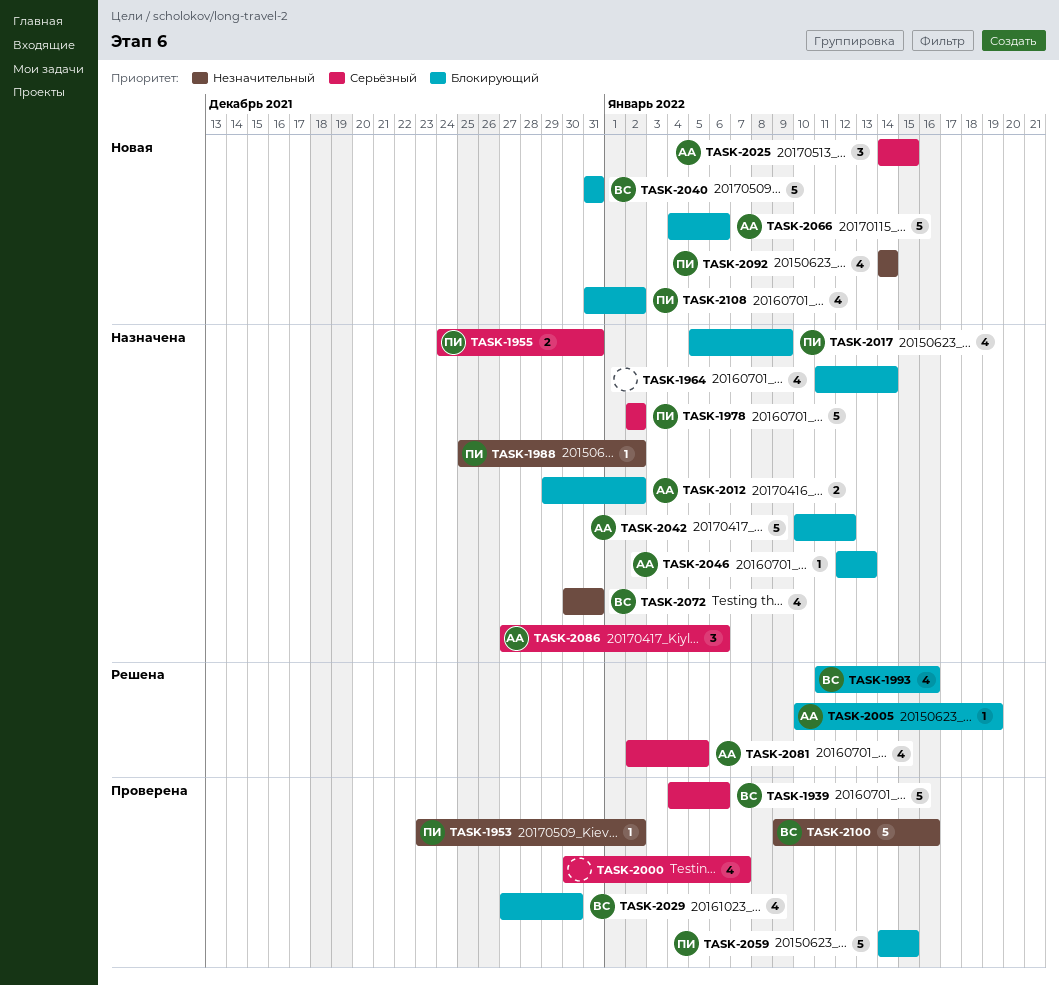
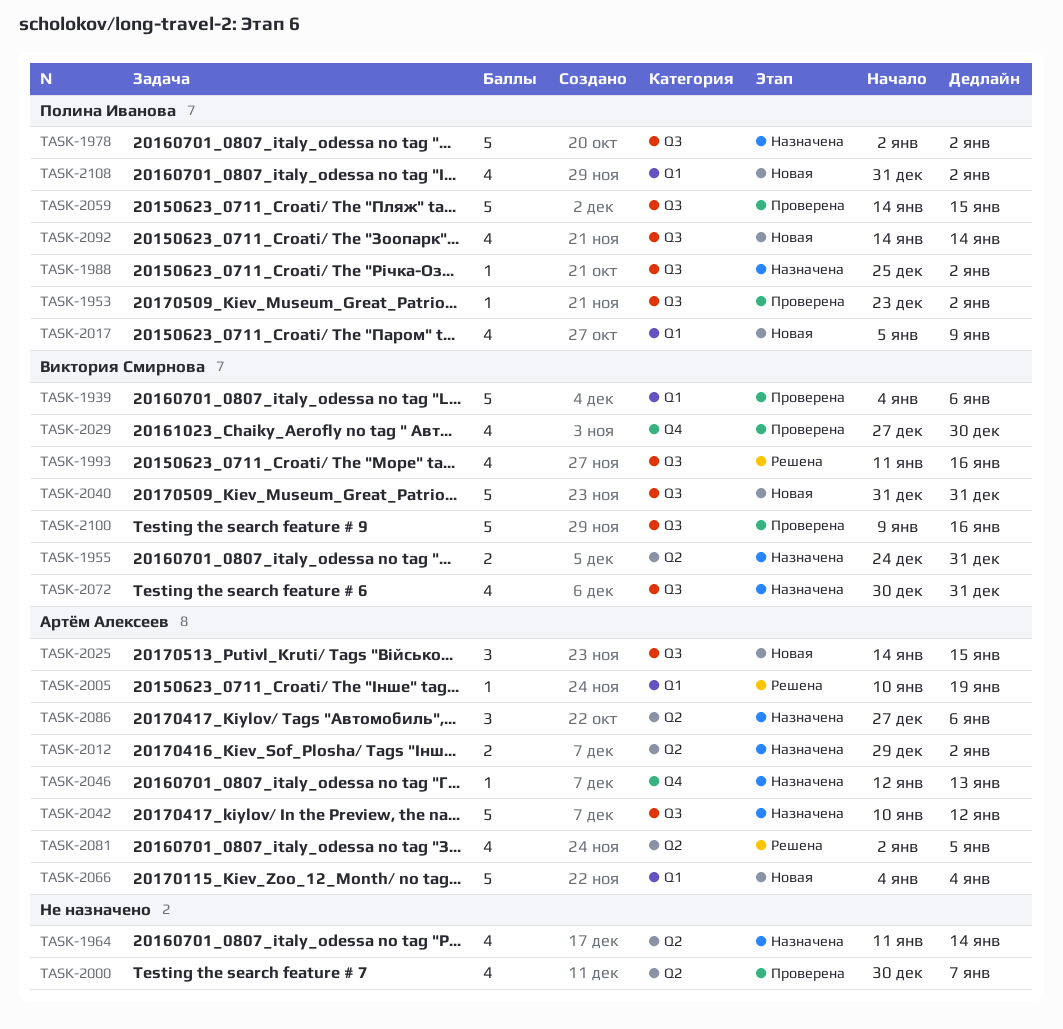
TASK-1955, owner: Полина Иванова -> Виктория Смирнова
TASK-2017, status: Назначена -> Новая
TASK-2066, due: Jan 6 -> Jan 4

